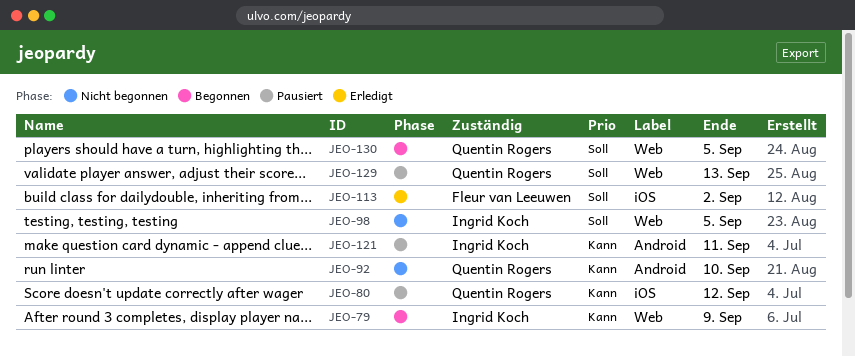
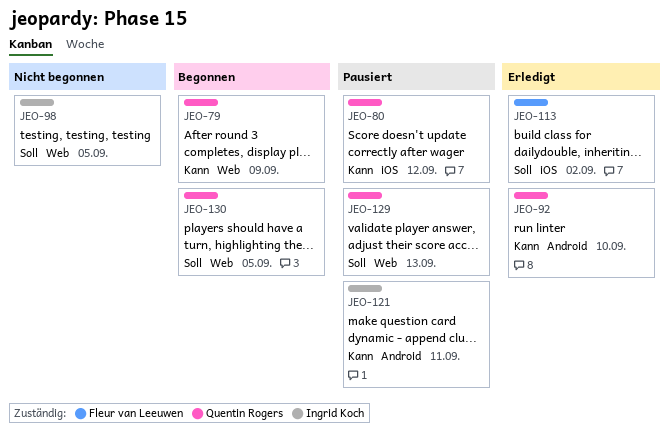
JEO-79, owner: Ingrid Koch -> Quentin Rogers
JEO-92, status: Nicht begonnen -> Erledigt

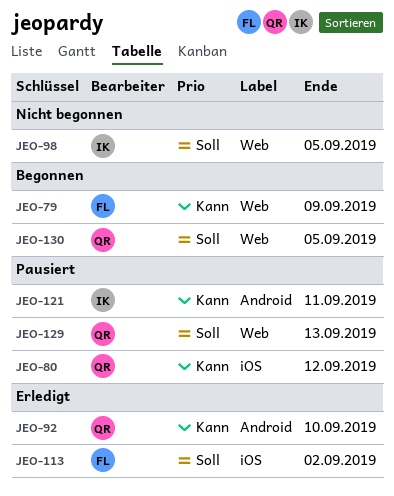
JEO-79, owner: Quentin Rogers -> Fleur van Leeuwen

